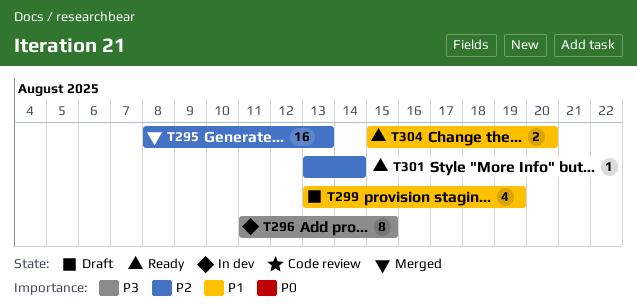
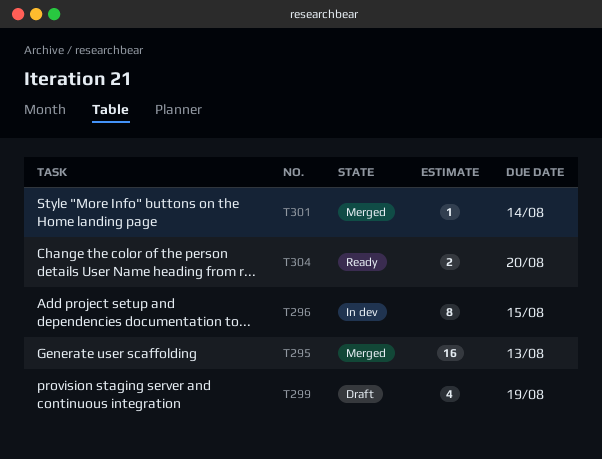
T301, status: Ready -> Merged

